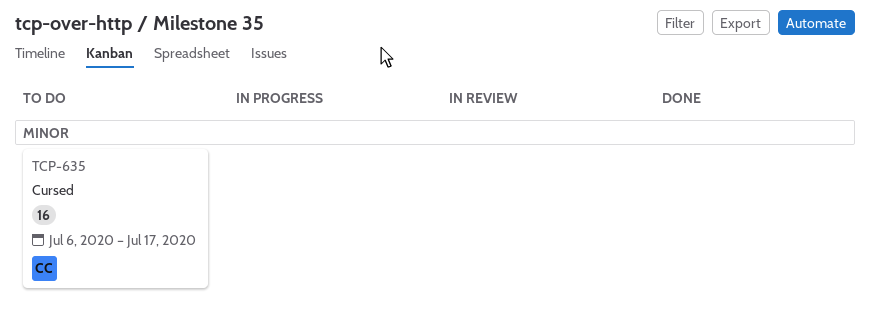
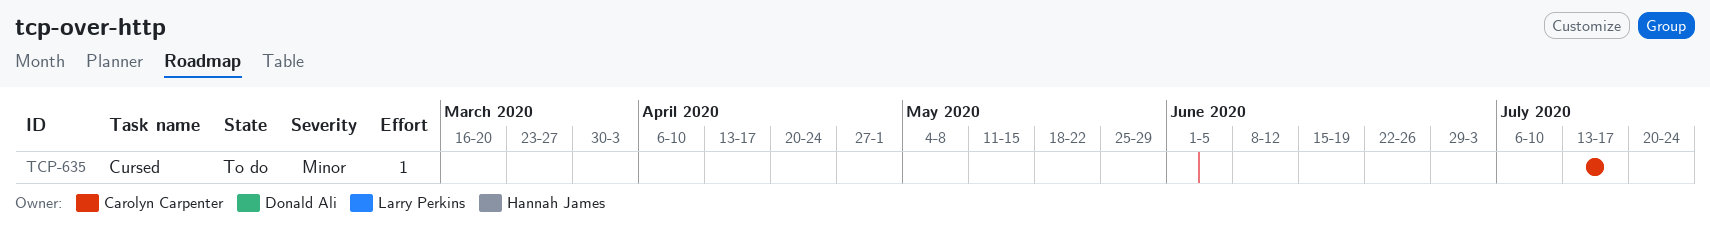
TCP-635, estimate: 16 -> 1
TCP-635, start: Jul 6 -> Jul 13

